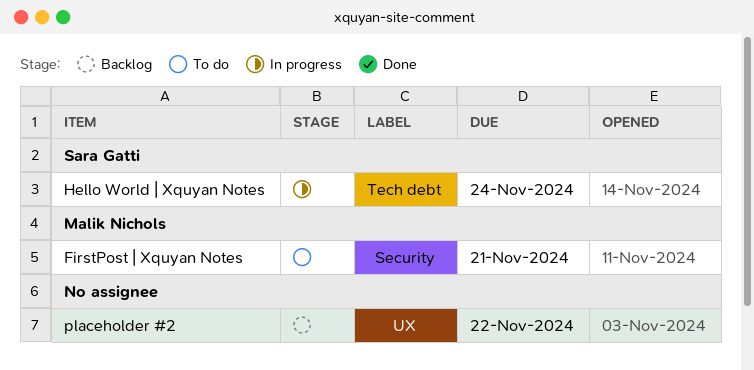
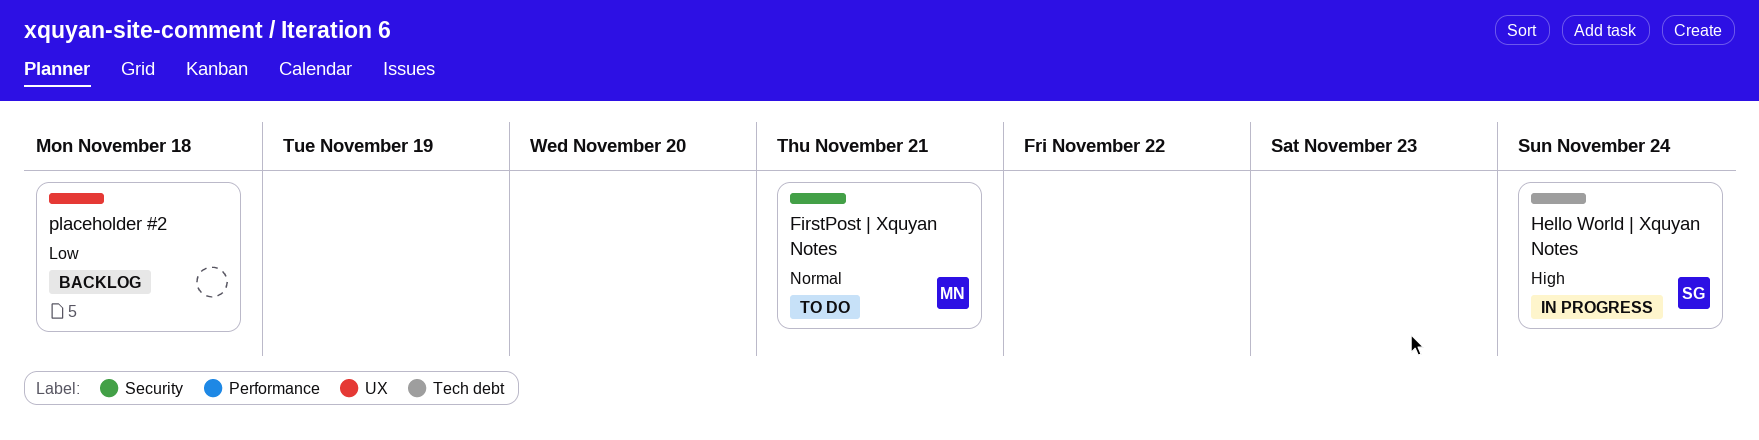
placeholder #2, due: Nov 22 -> Nov 18

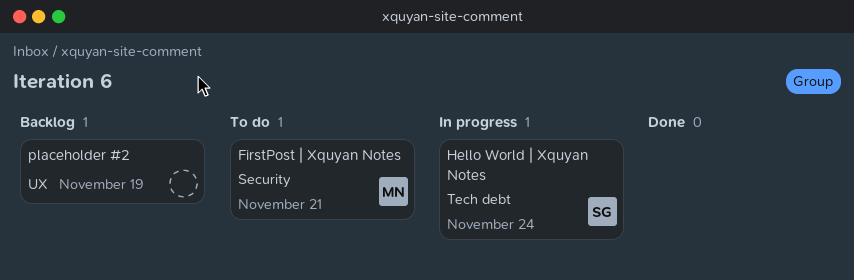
placeholder #2, due: Nov 18 -> Nov 19

